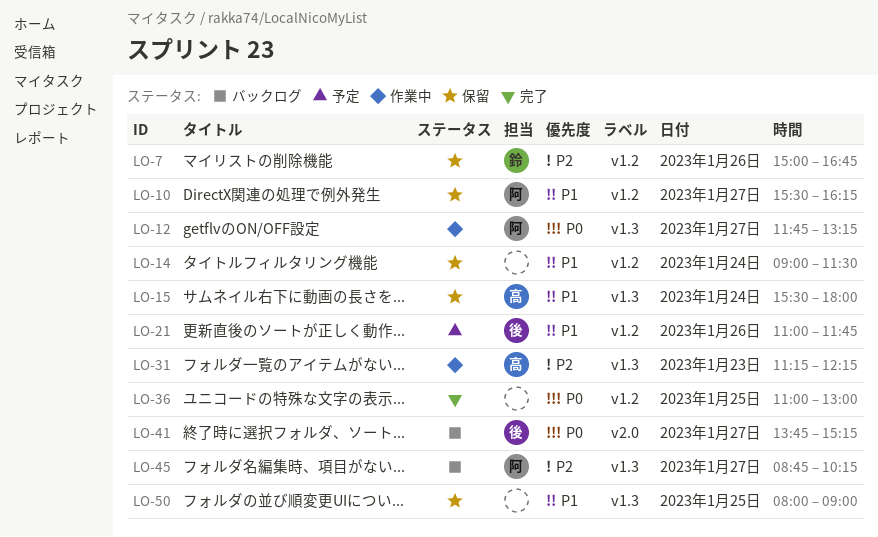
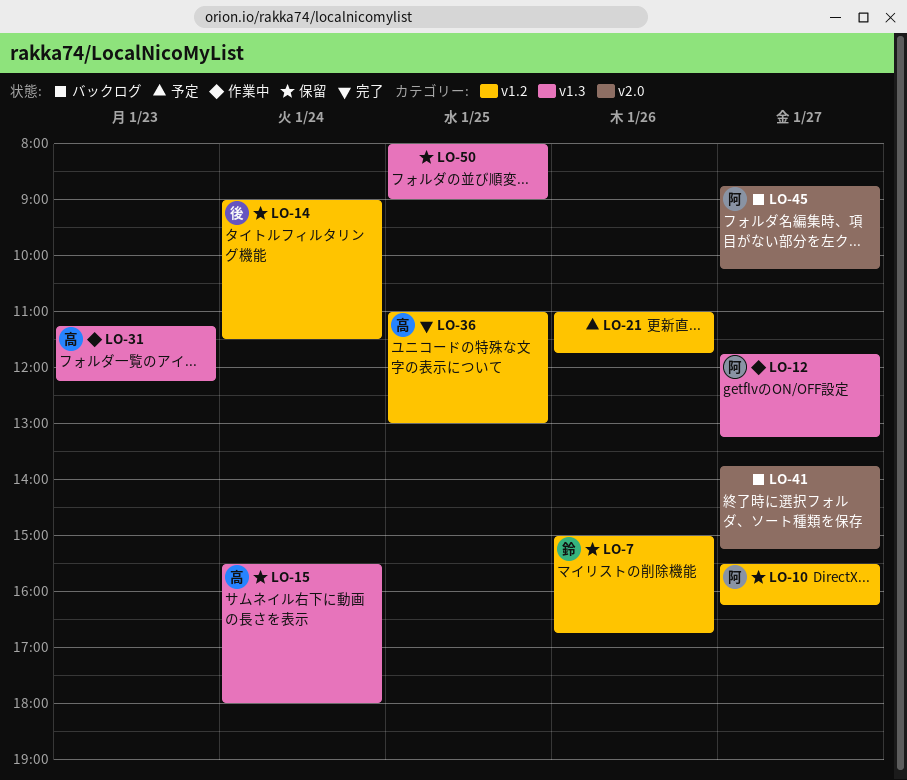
LO-14, owner: none -> 後
LO-21, owner: 後 -> none
LO-36, owner: none -> 高
LO-41, owner: 後 -> none
LO-45, label: v1.3 -> v2.0

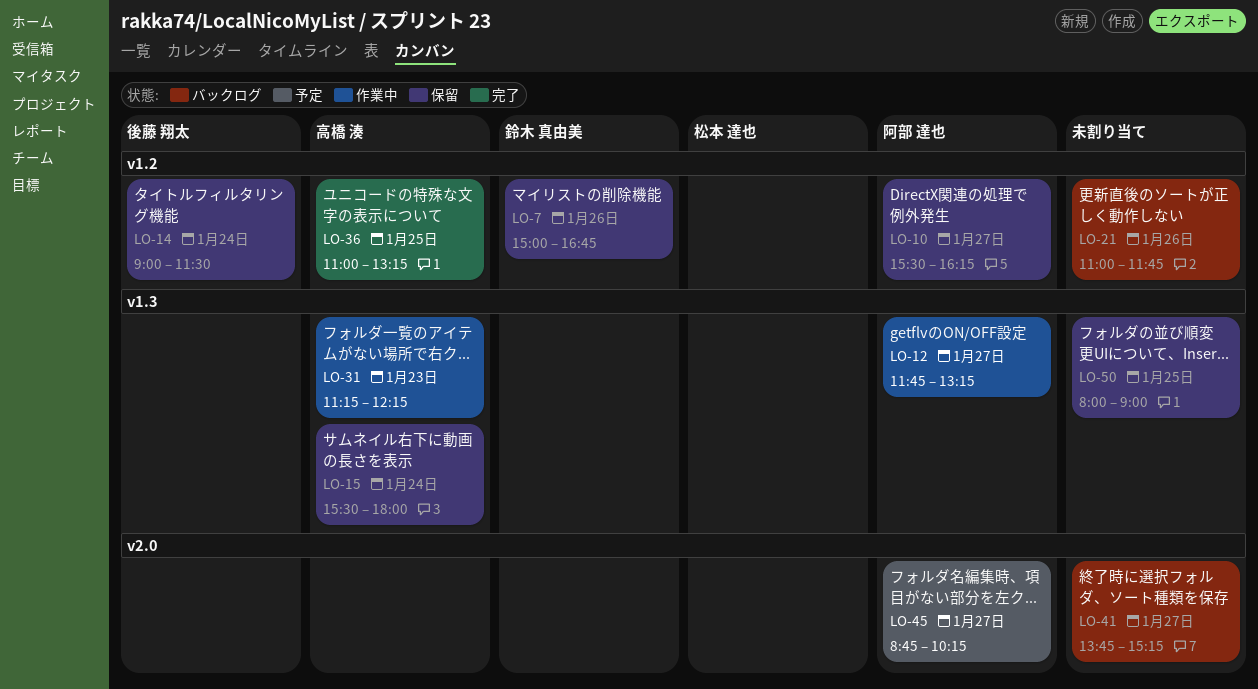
LO-21, status: 予定 -> バックログ
LO-36, ends: 13:00 -> 13:15
LO-45, status: バックログ -> 予定

